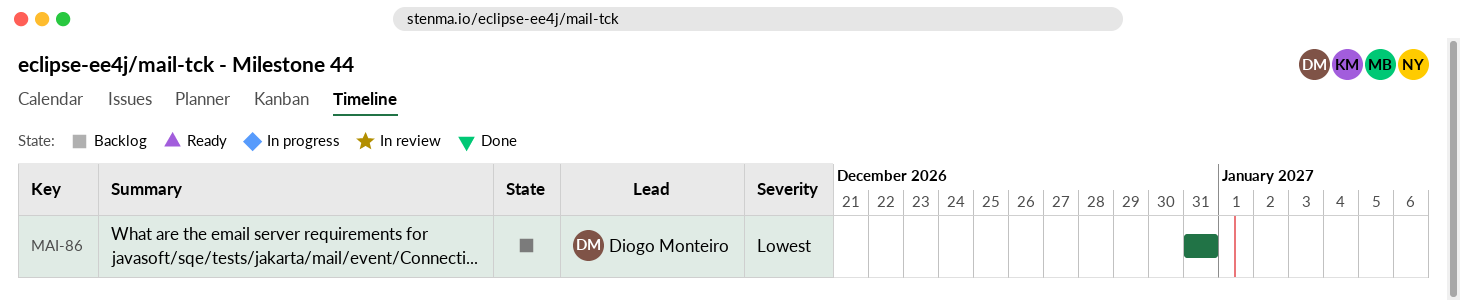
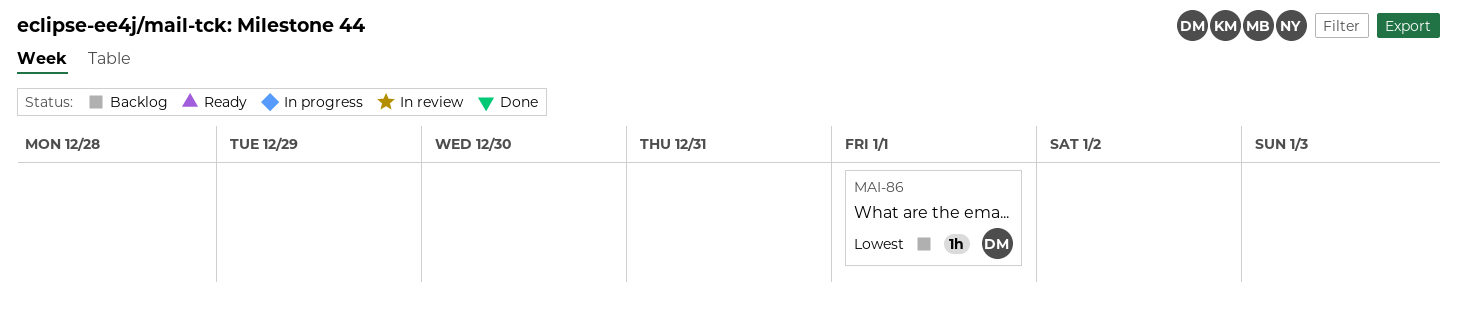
MAI-86, due: Dec 31 -> Jan 1

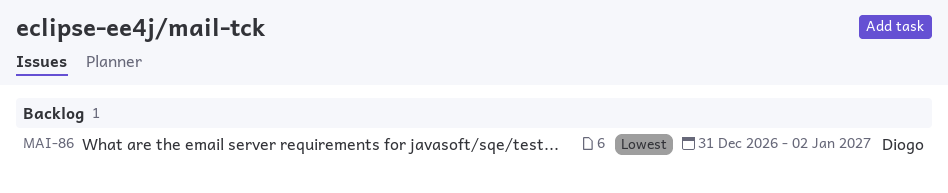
MAI-86, due: Jan 1 -> Jan 2

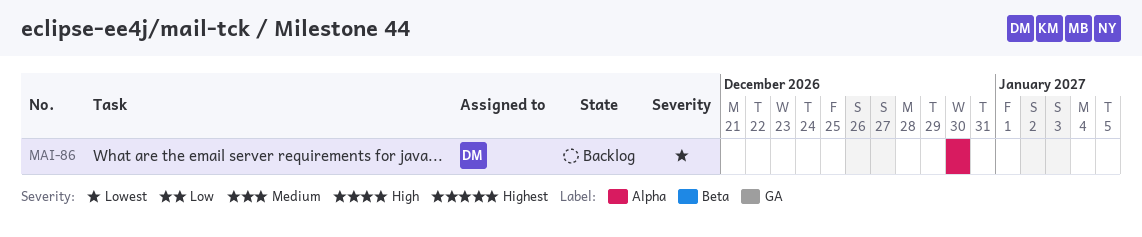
MAI-86, start: Dec 31 -> Dec 30
MAI-86, due: Jan 2 -> Dec 30

